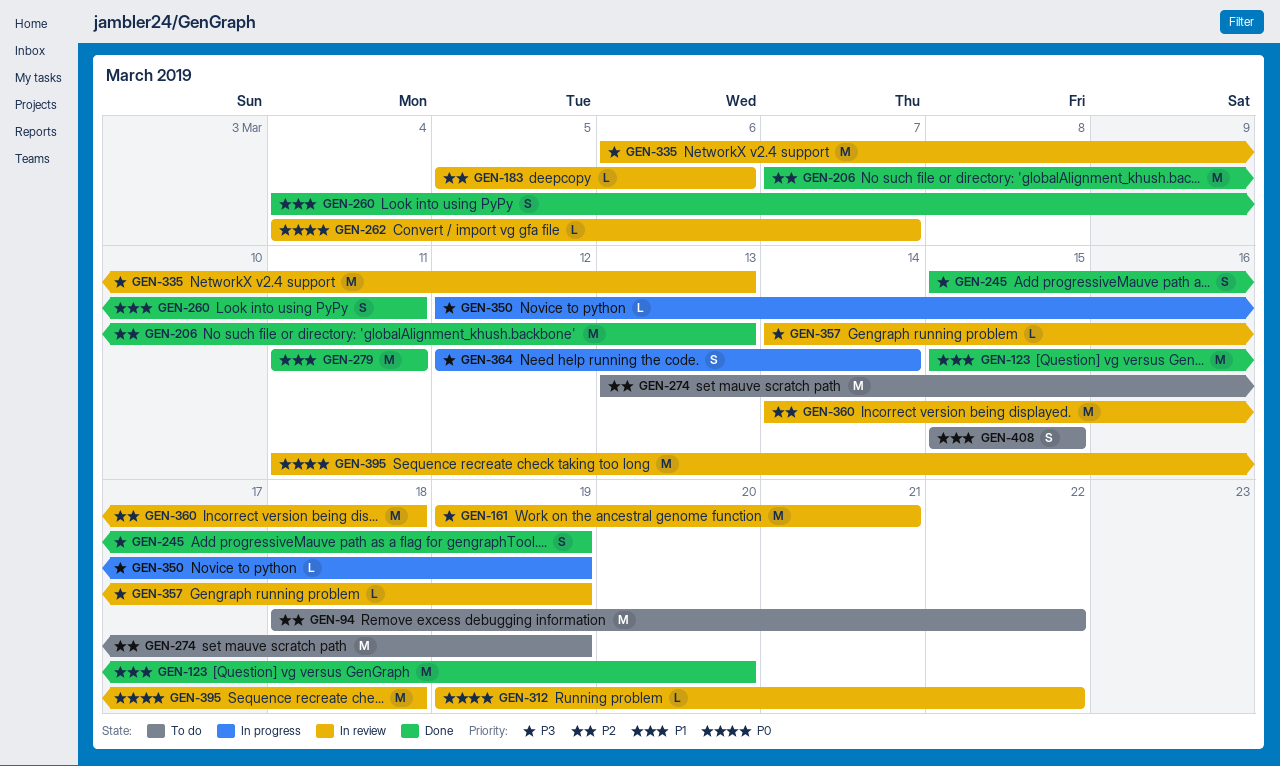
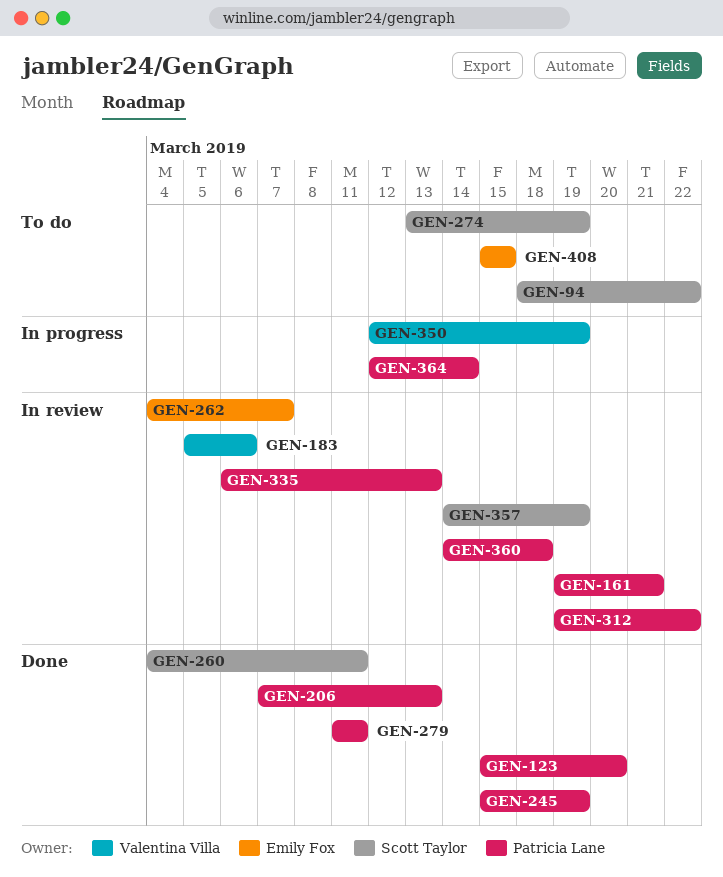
GEN-395: present -> none

